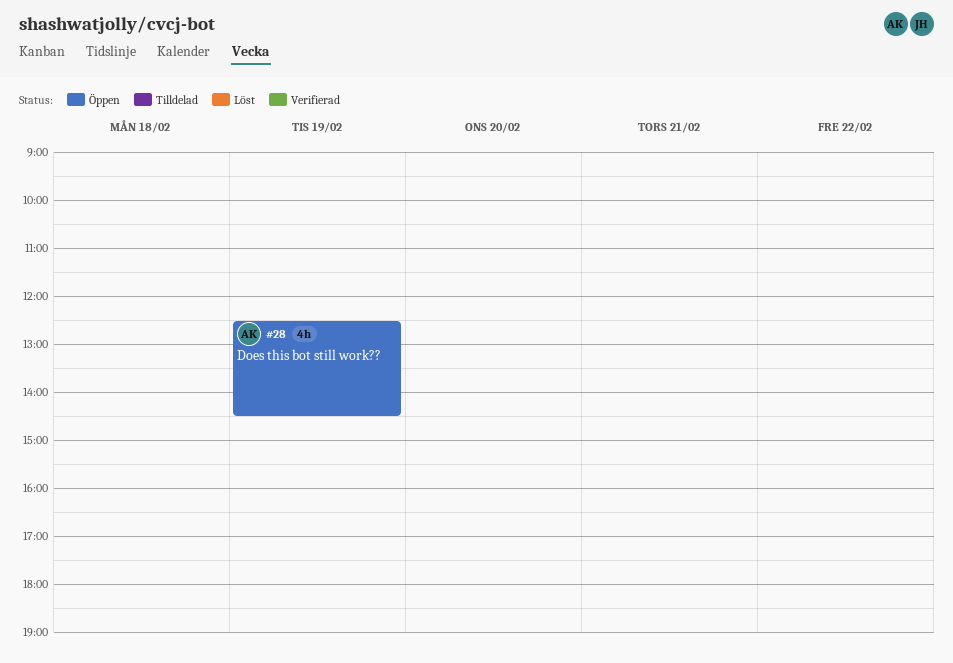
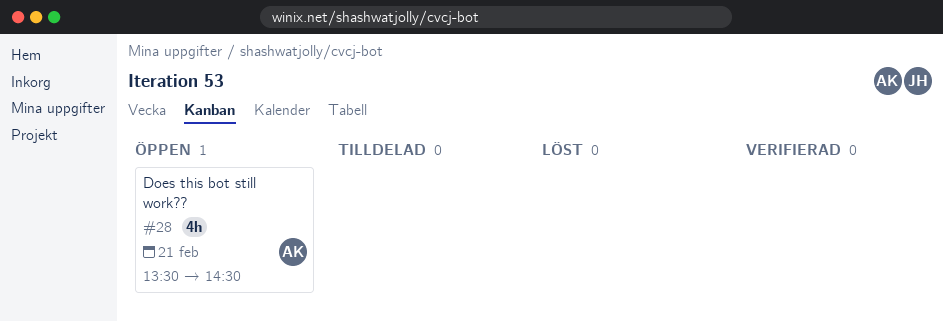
#28, day: Feb 19 -> Feb 21
#28, begins: 12:30 -> 13:30

